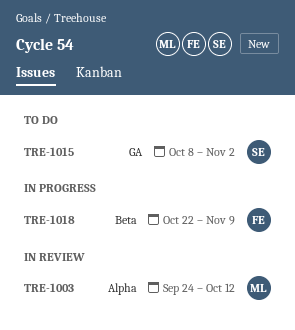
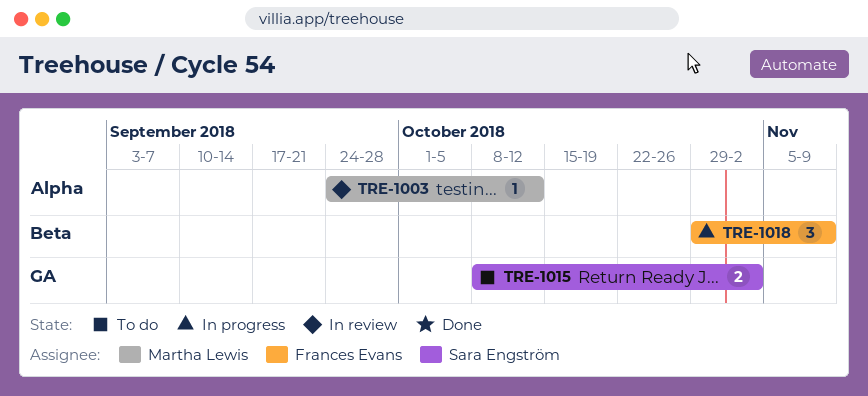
TRE-1018, start: Oct 22 -> Oct 29

